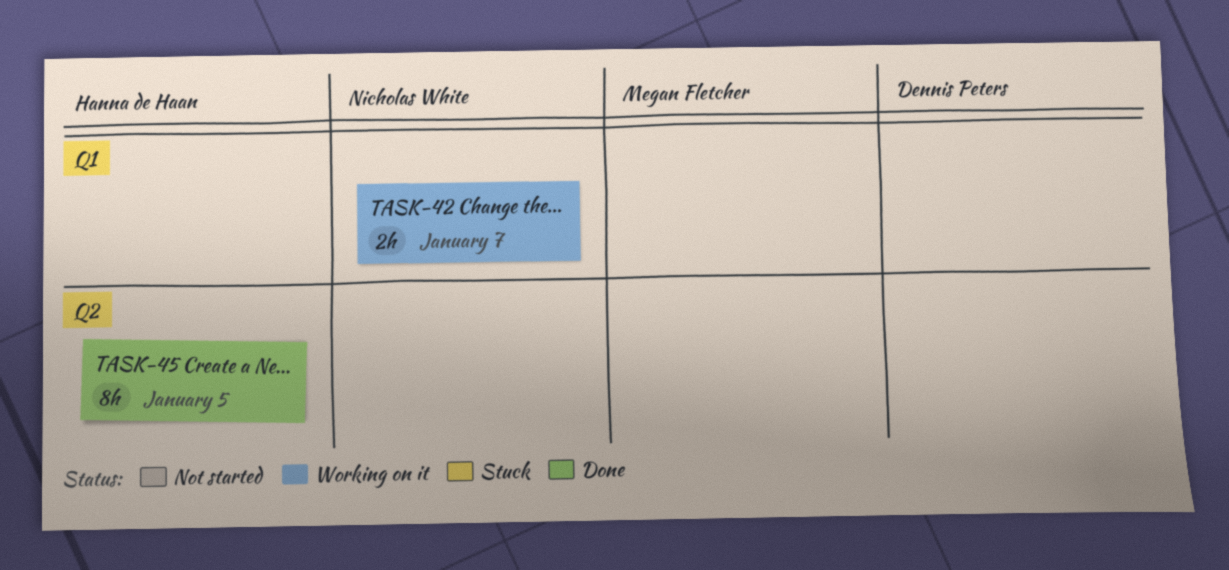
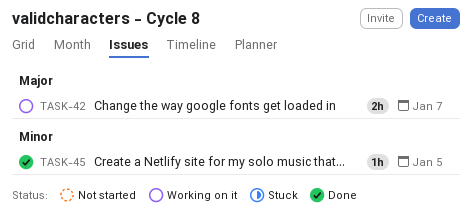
TASK-45, estimate: 8h -> 1h

